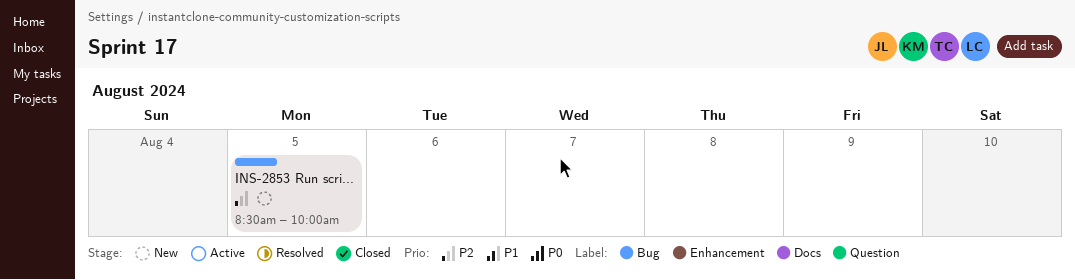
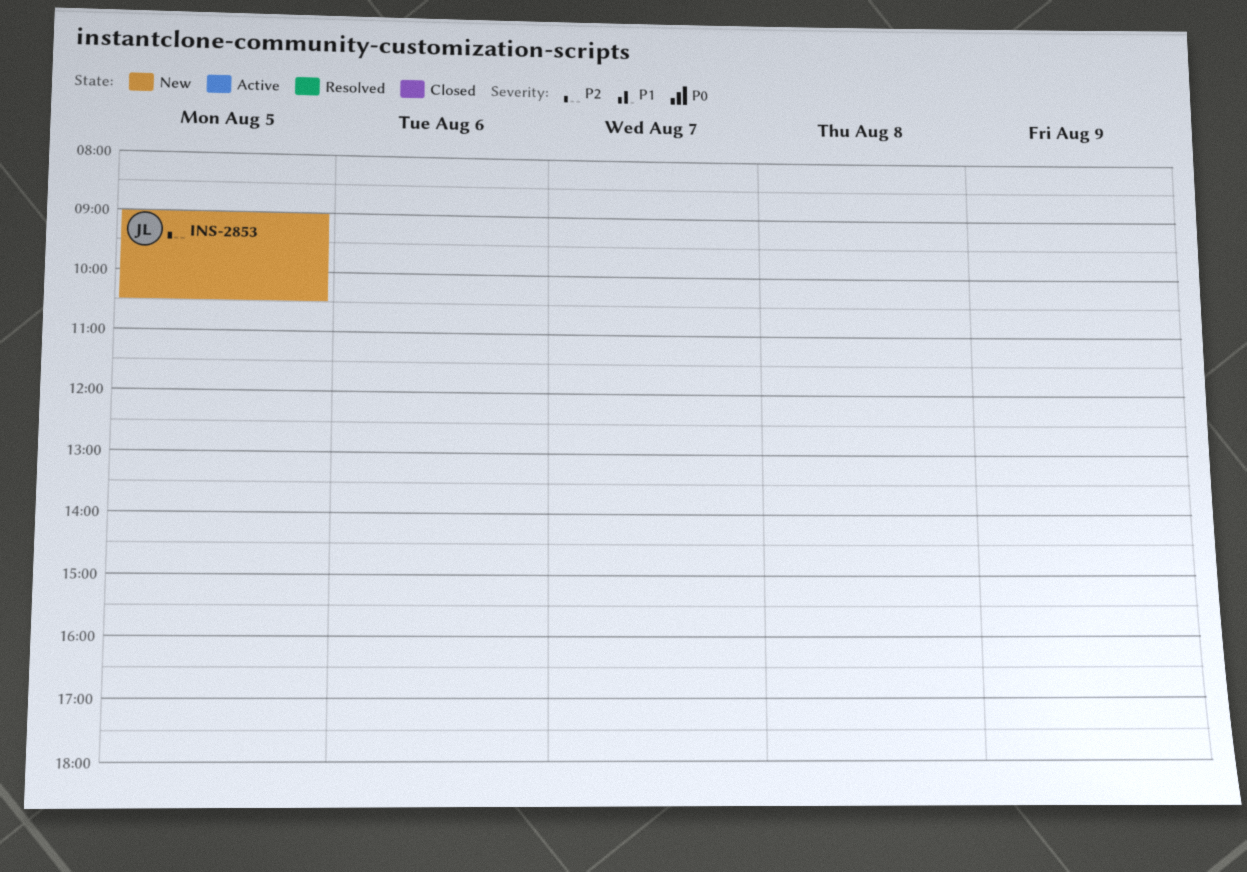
INS-2853, begins: 08:30 -> 09:00
INS-2853, ends: 10:00 -> 10:30

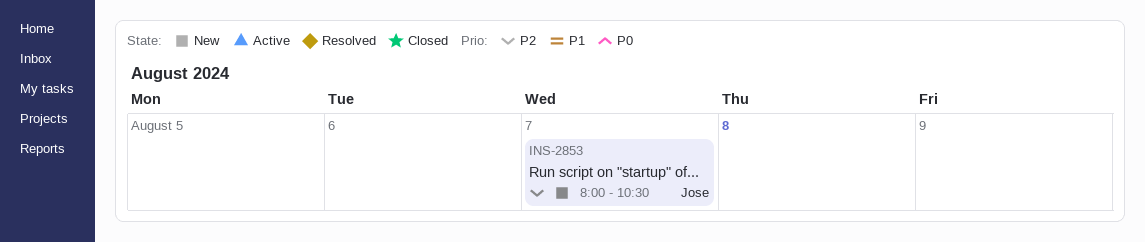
INS-2853, day: Aug 5 -> Aug 7
INS-2853, begins: 09:00 -> 08:00

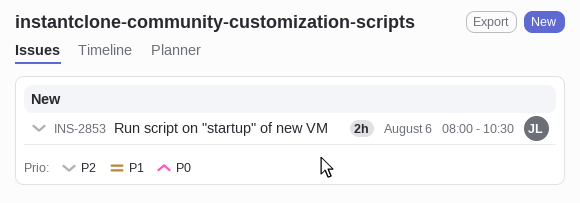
INS-2853, day: Aug 7 -> Aug 6

